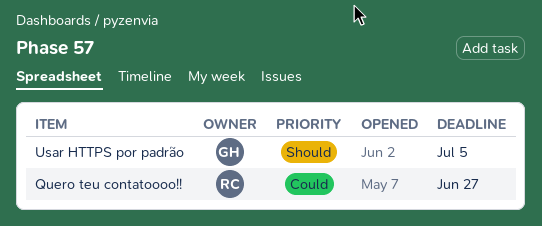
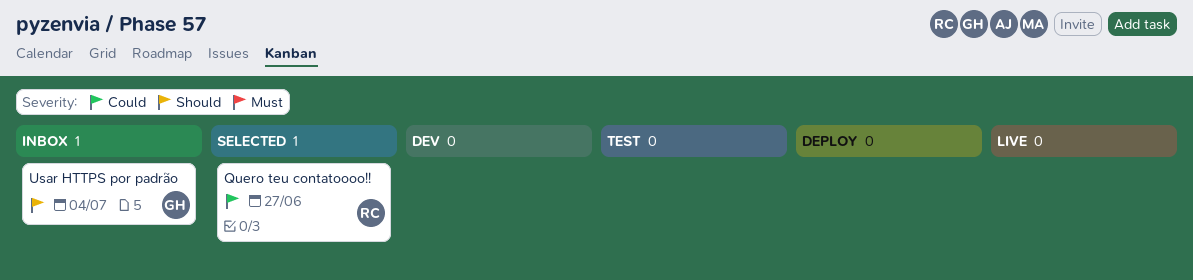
Usar HTTPS por padrão, due: Jul 5 -> Jul 4

